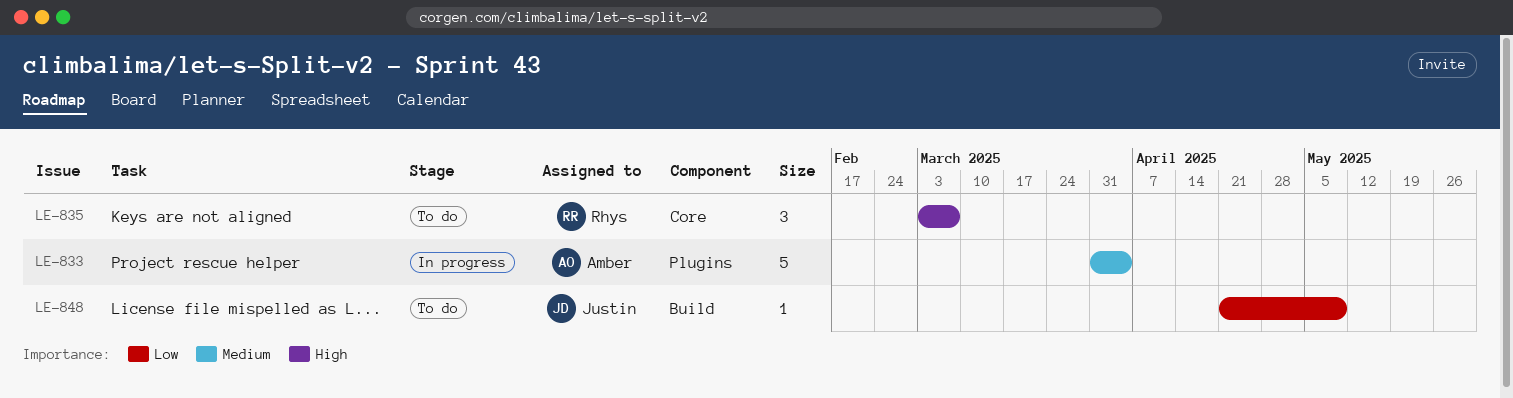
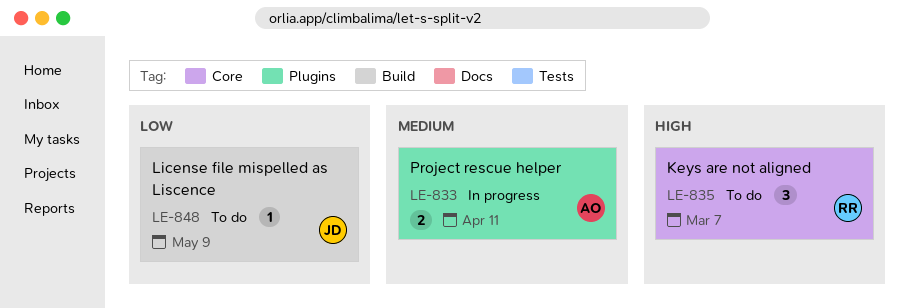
LE-833, estimate: 5 -> 2
LE-833, due: Apr 4 -> Apr 11

